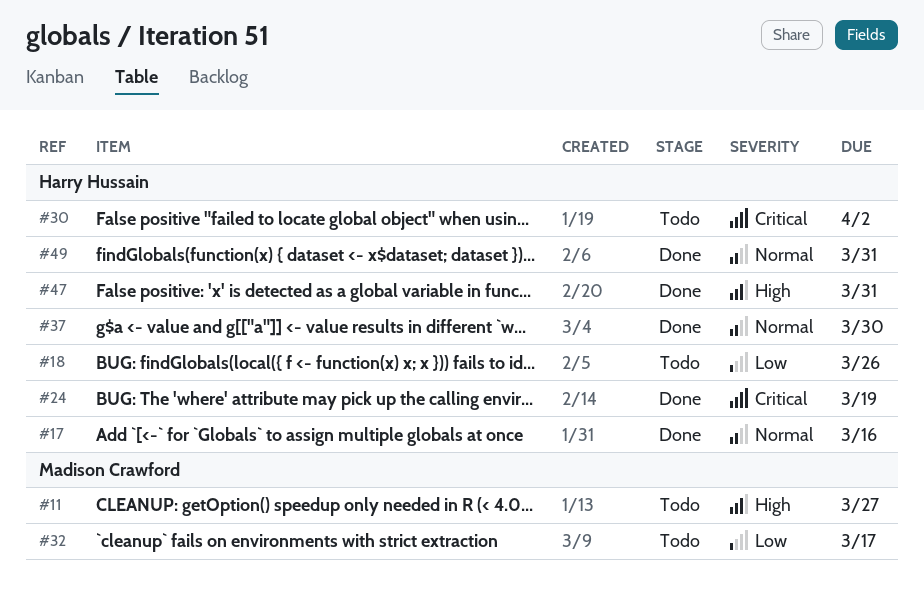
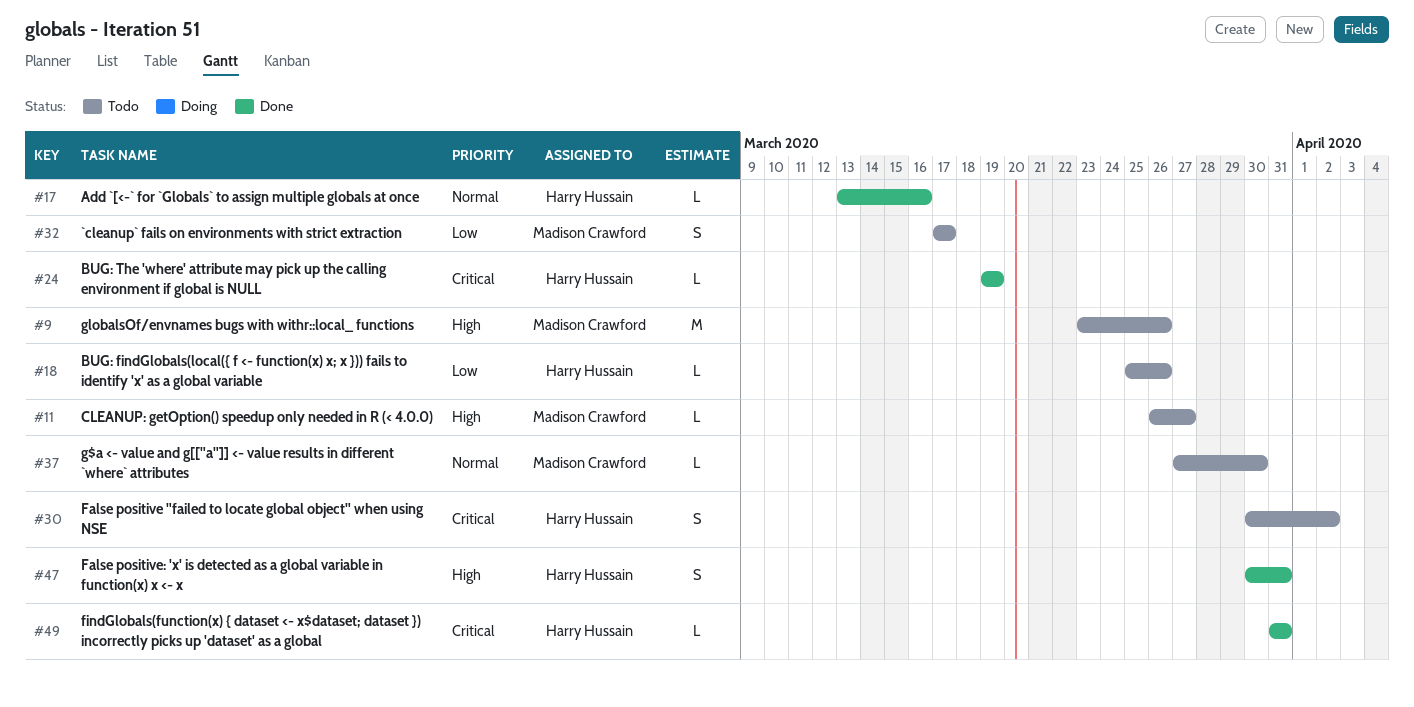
#9: none -> present
#37, status: Done -> Todo
#37, owner: Harry Hussain -> Madison Crawford
#49, priority: Normal -> Critical

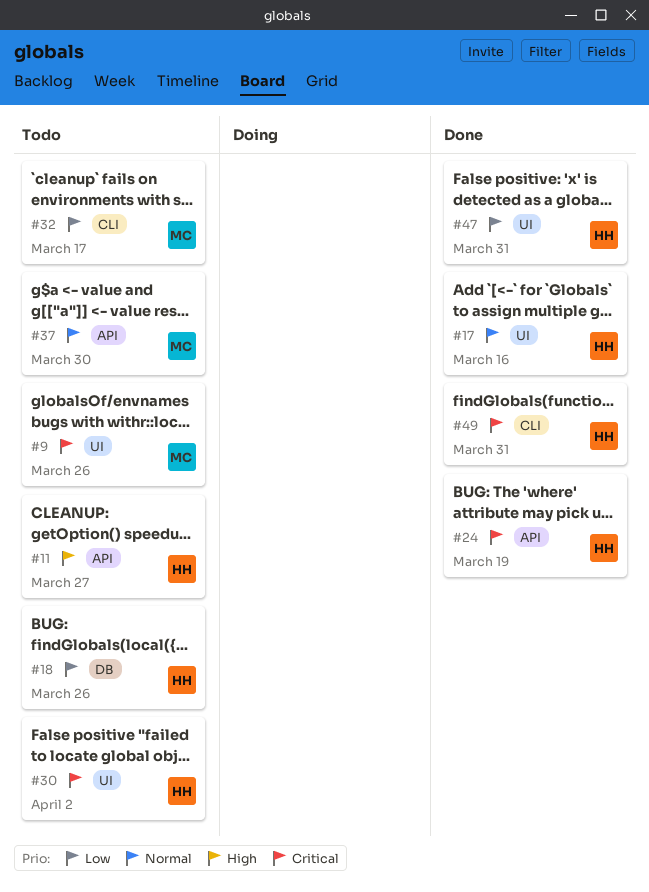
#9, priority: High -> Critical
#11, owner: Madison Crawford -> Harry Hussain
#47, priority: High -> Low

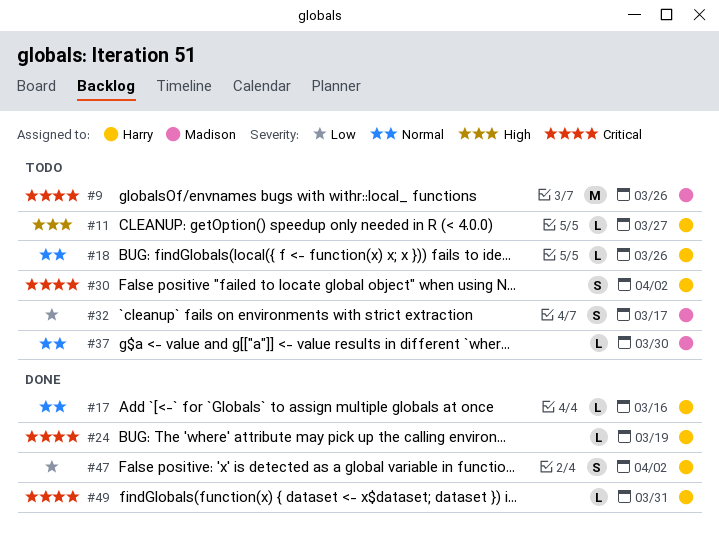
#18, priority: Low -> Normal
#47, due: Mar 31 -> Apr 2

